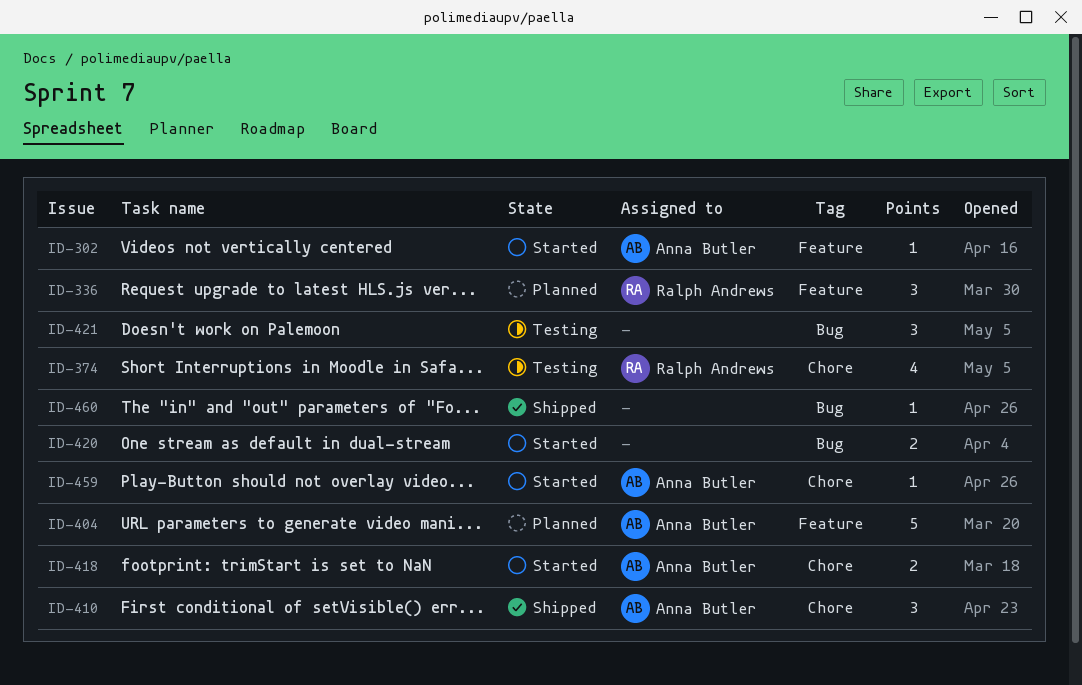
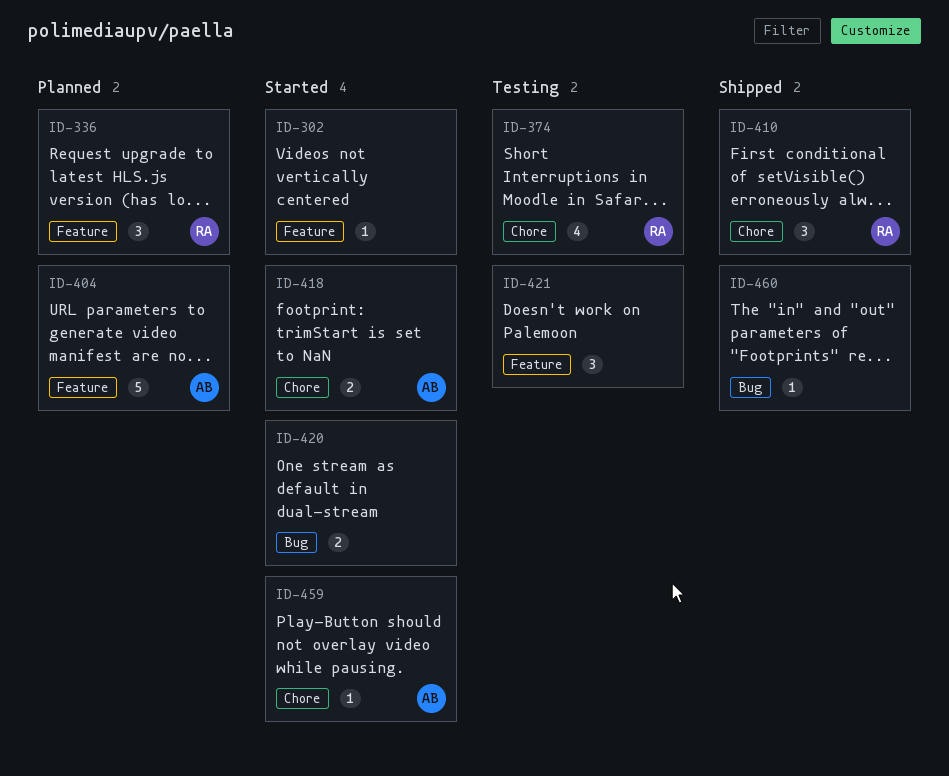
ID-302, owner: Anna Butler -> none
ID-410, owner: Anna Butler -> Ralph Andrews
ID-421, label: Bug -> Feature

